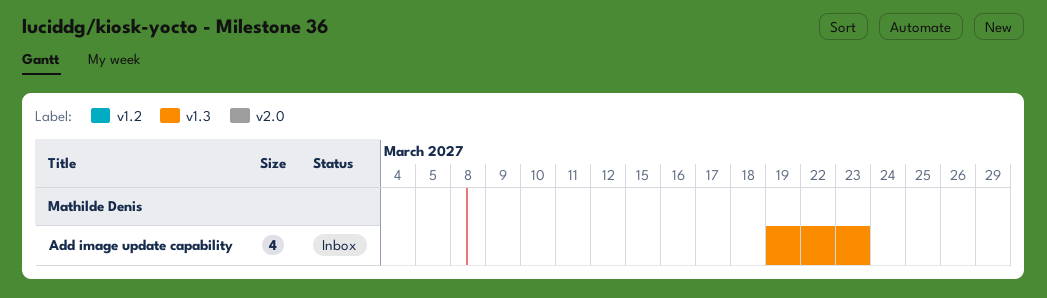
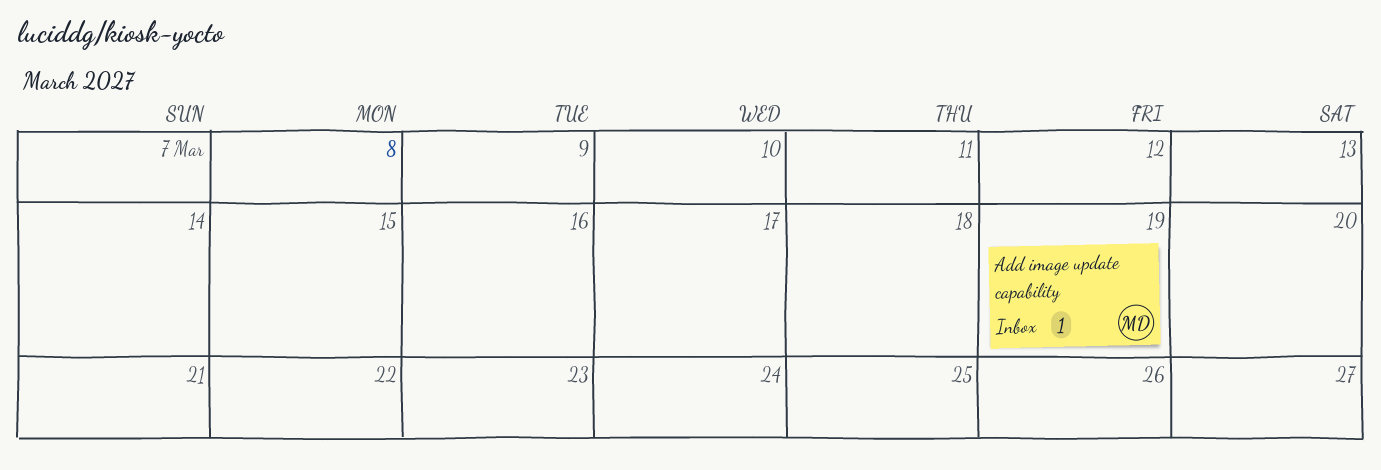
Add image update capability, estimate: 4 -> 1
Add image update capability, due: Mar 23 -> Mar 19

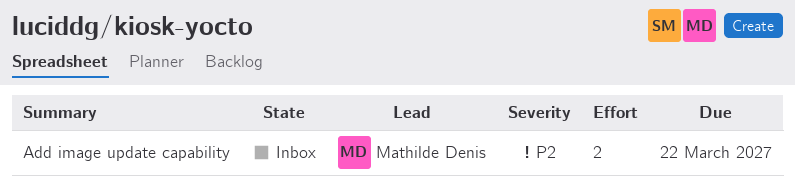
Add image update capability, estimate: 1 -> 2
Add image update capability, due: Mar 19 -> Mar 22

